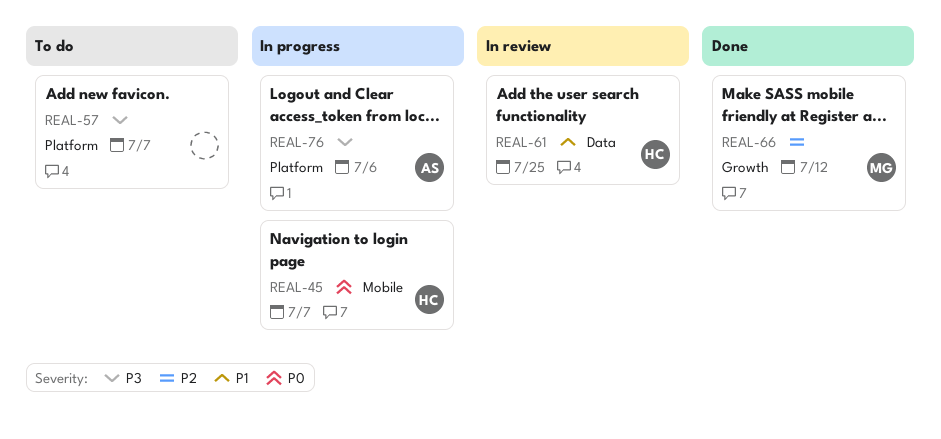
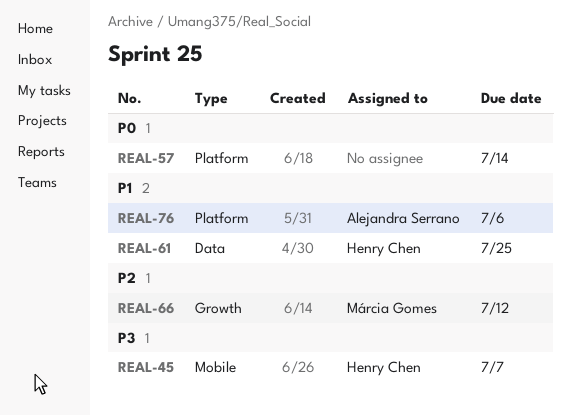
REAL-45, priority: P0 -> P3
REAL-57, priority: P3 -> P0
REAL-57, due: Jul 7 -> Jul 14
REAL-76, priority: P3 -> P1

